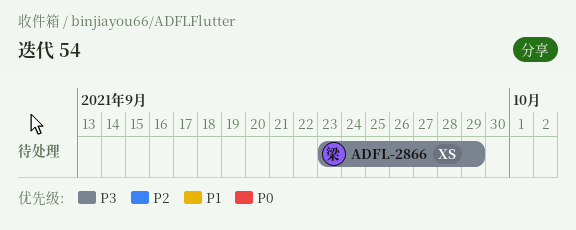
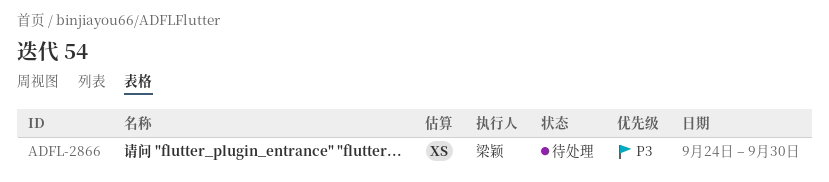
ADFL-2866, start: Sep 23 -> Sep 24
ADFL-2866, due: Sep 29 -> Sep 30

